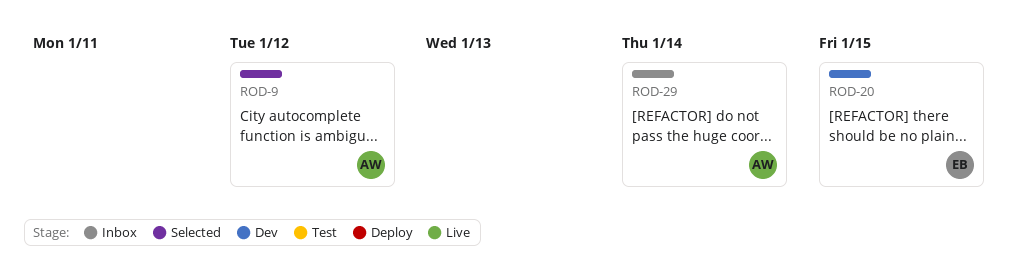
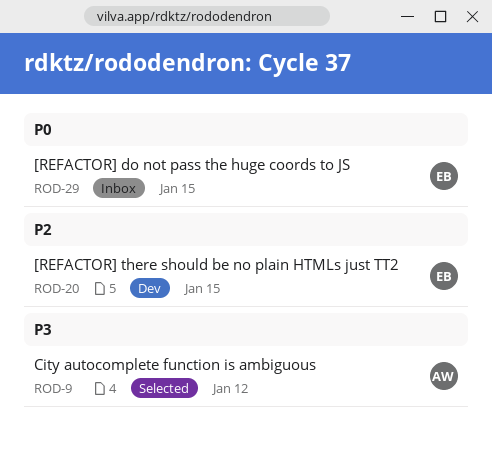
ROD-29, owner: AW -> EB
ROD-29, due: Jan 14 -> Jan 15

